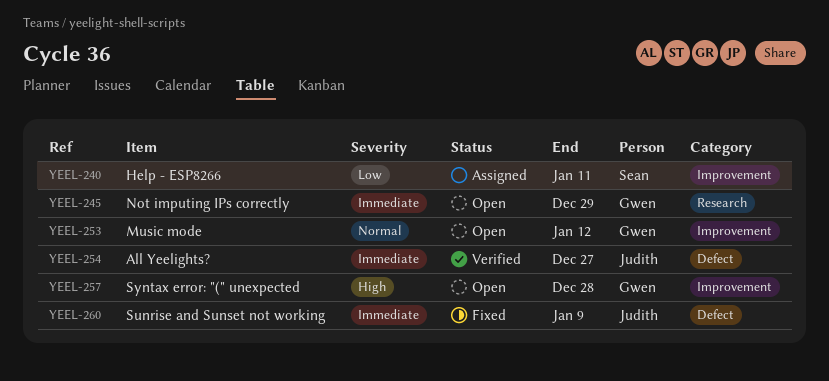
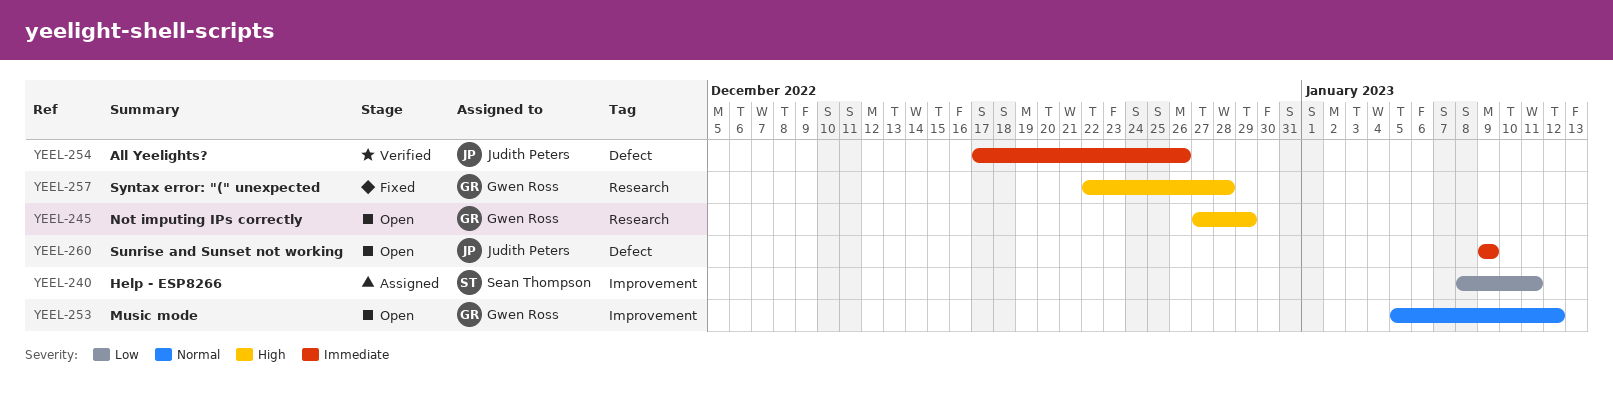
YEEL-245, priority: Immediate -> High
YEEL-254, due: Dec 27 -> Dec 26
YEEL-257, status: Open -> Fixed
YEEL-257, label: Improvement -> Research
YEEL-260, status: Fixed -> Open

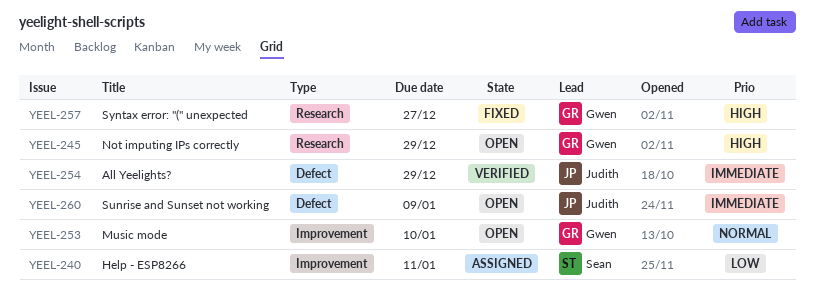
YEEL-253, due: Jan 12 -> Jan 10
YEEL-254, due: Dec 26 -> Dec 29
YEEL-257, due: Dec 28 -> Dec 27

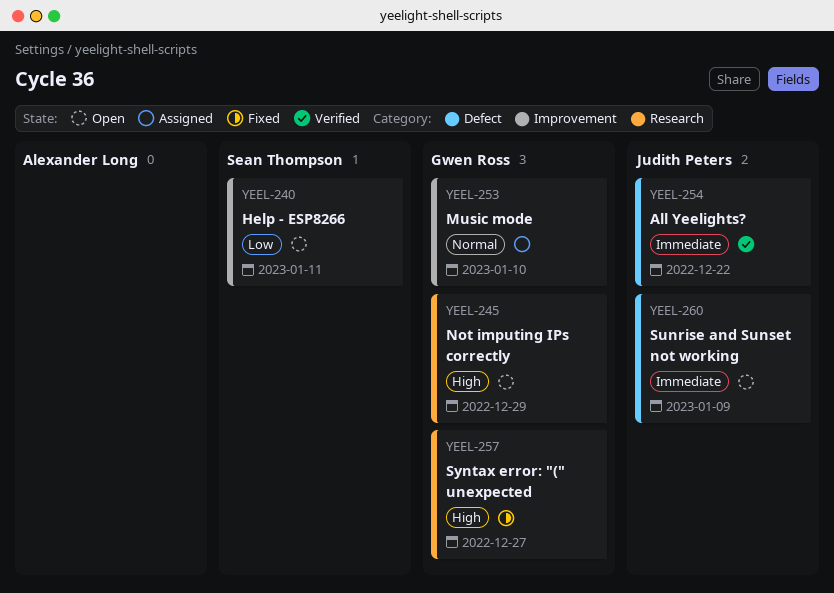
YEEL-240, status: Assigned -> Open
YEEL-253, status: Open -> Assigned
YEEL-254, due: Dec 29 -> Dec 22

